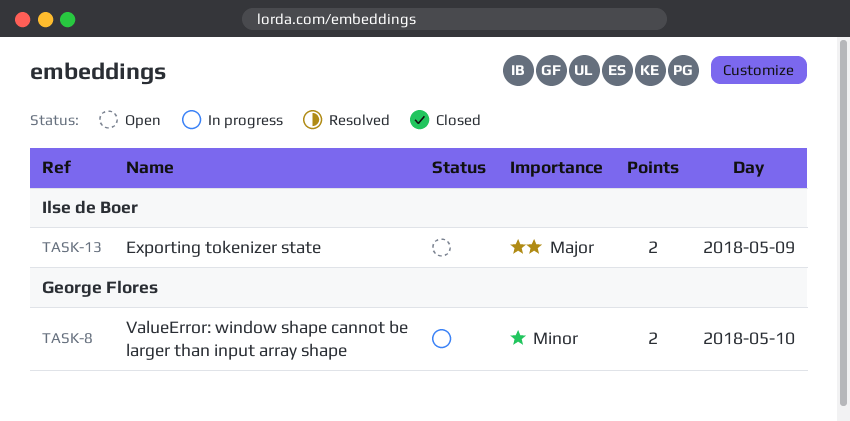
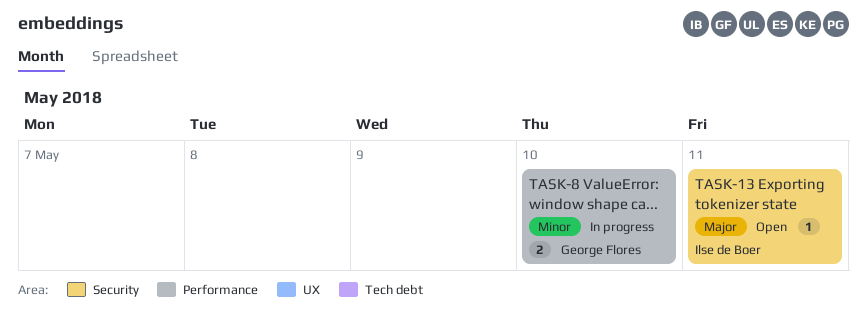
TASK-13, estimate: 2 -> 1
TASK-13, day: May 9 -> May 11

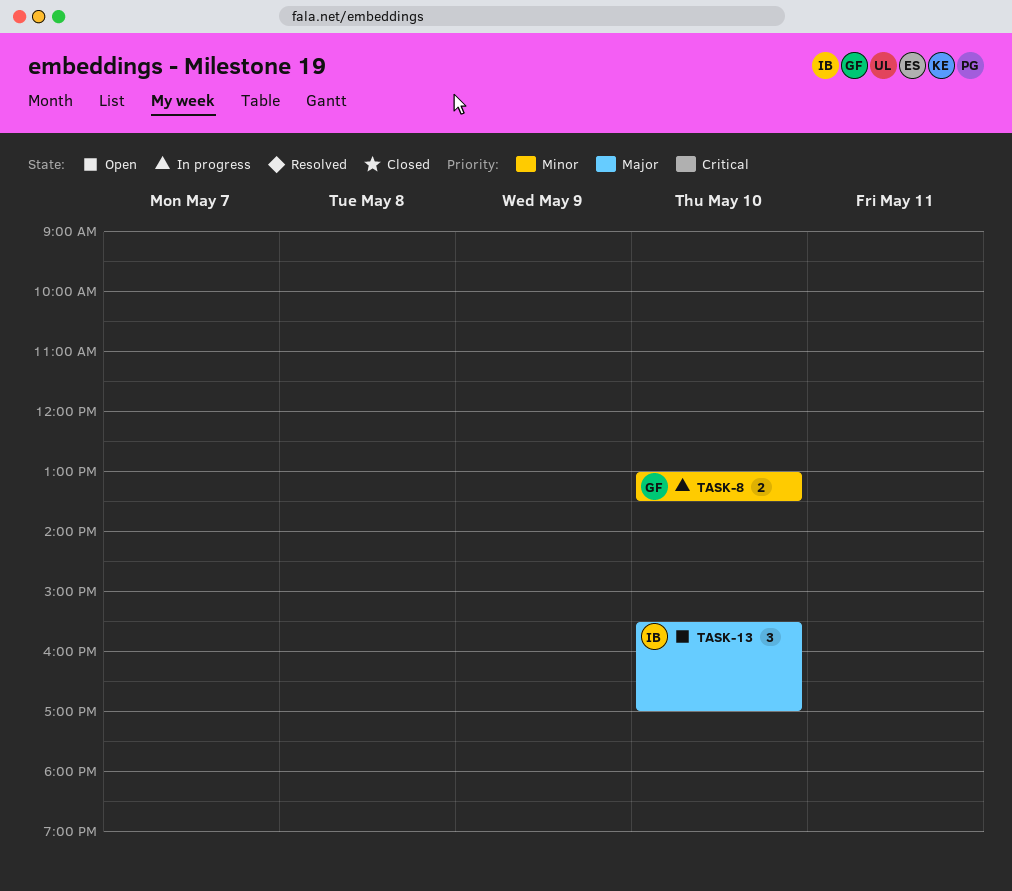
TASK-13, estimate: 1 -> 3
TASK-13, day: May 11 -> May 10

